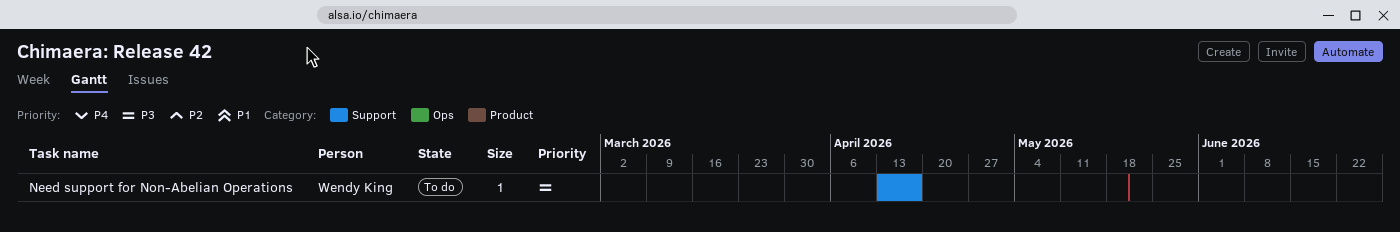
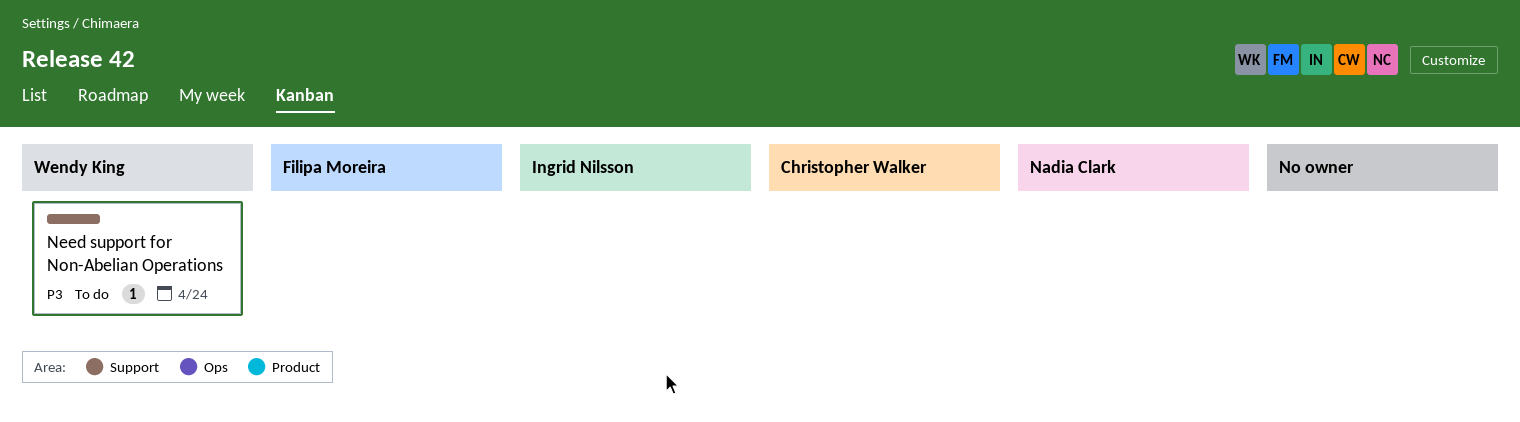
Need support for Non-Abelian Operations, due: Apr 17 -> Apr 24

